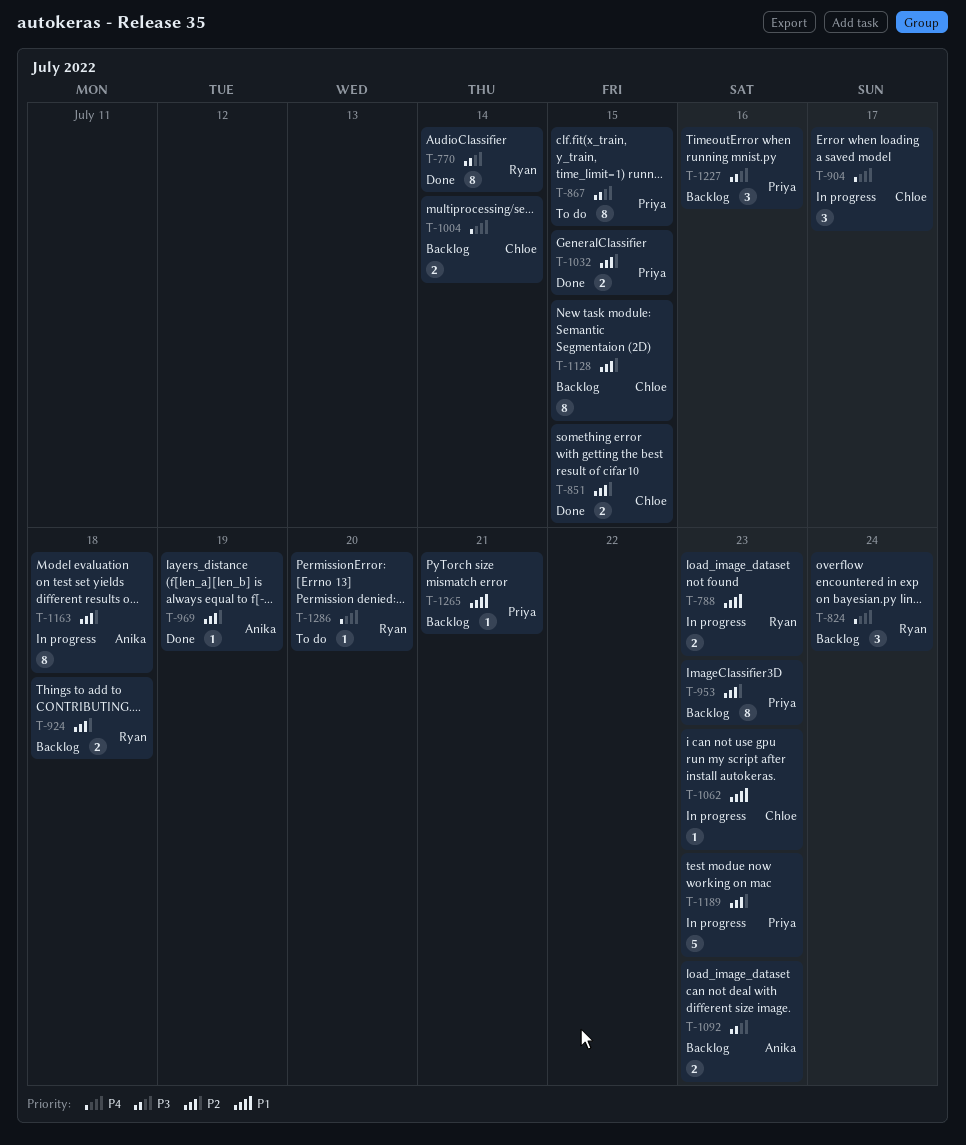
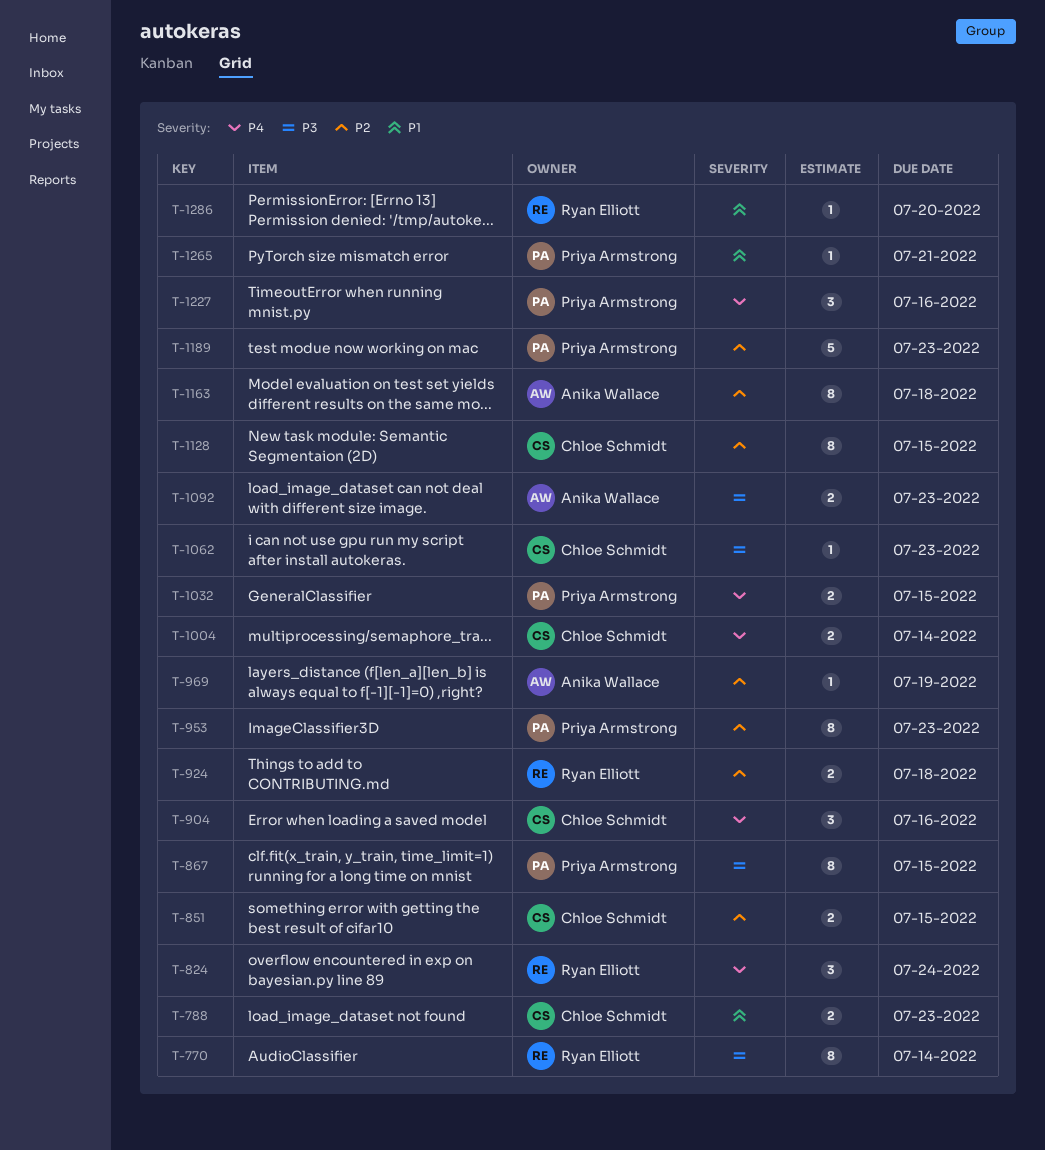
T-788, owner: Ryan Elliott -> Chloe Schmidt
T-904, due: Jul 17 -> Jul 16
T-1032, priority: P2 -> P4
T-1062, priority: P1 -> P3
T-1227, priority: P3 -> P4
T-1286, priority: P4 -> P1

